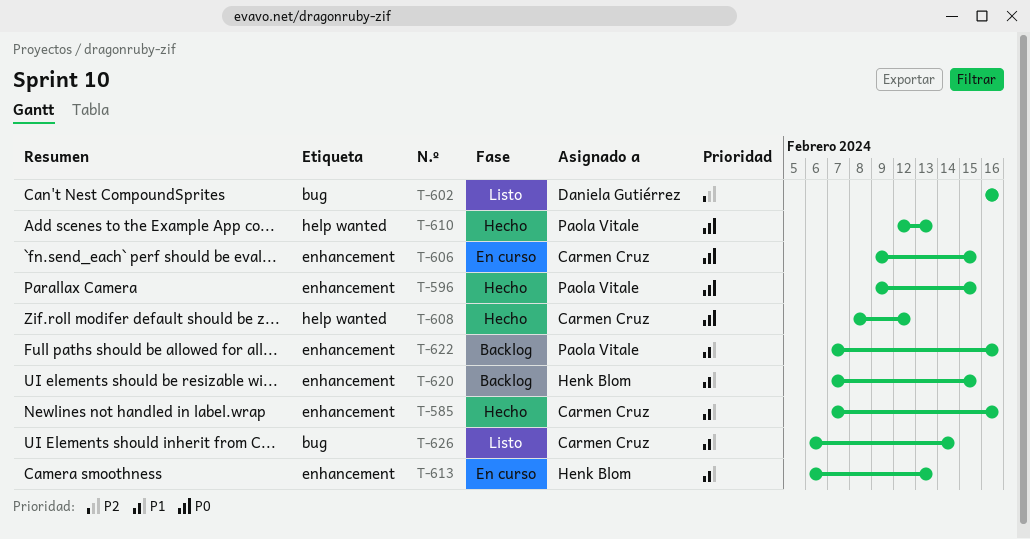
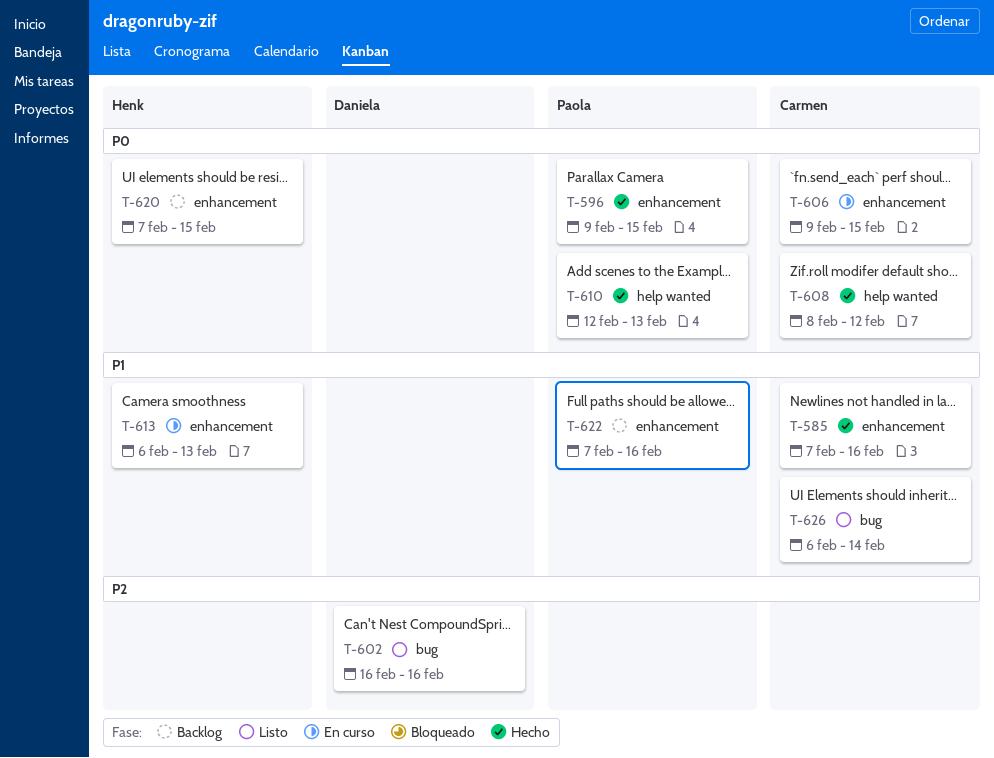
T-620, priority: P1 -> P0

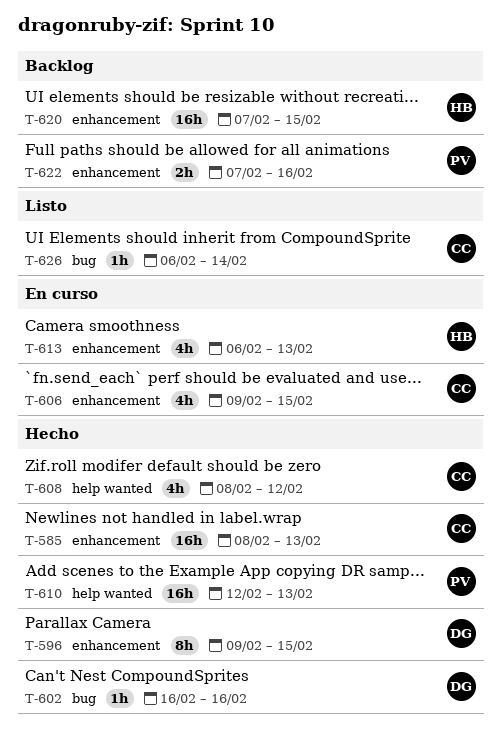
T-585, start: Feb 7 -> Feb 8
T-585, due: Feb 16 -> Feb 13
T-596, owner: Paola -> Daniela
T-602, status: Listo -> Hecho

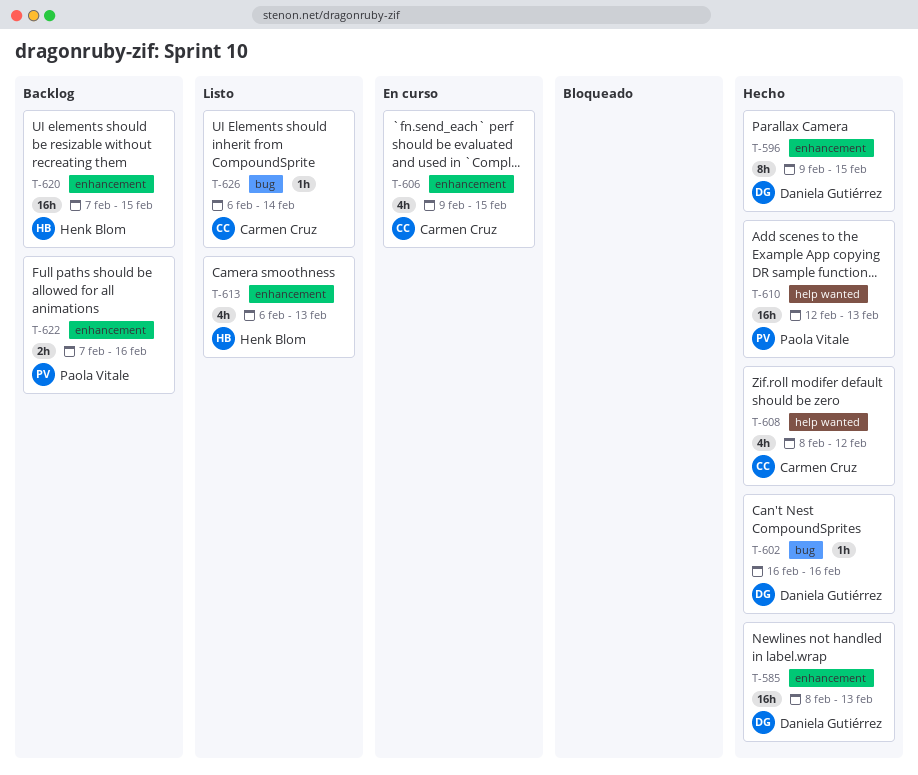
T-585, owner: Carmen Cruz -> Daniela Gutiérrez
T-613, status: En curso -> Listo

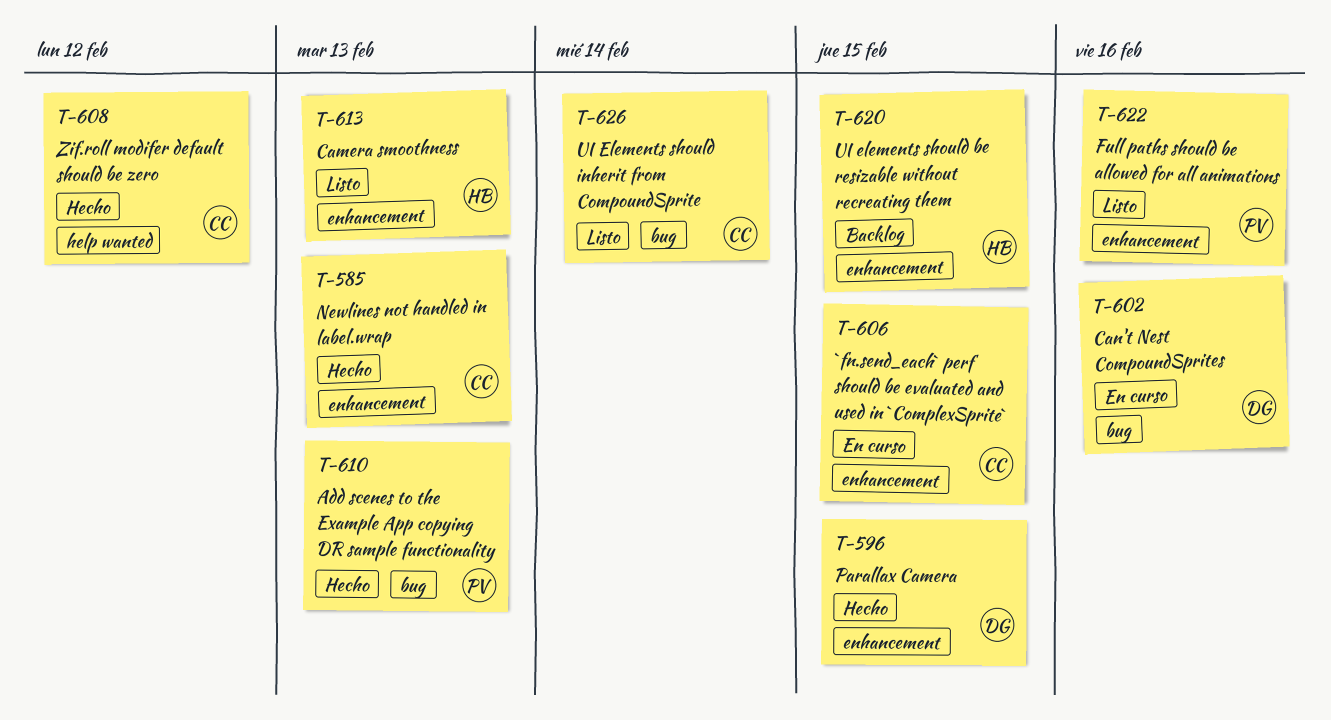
T-585, owner: Daniela Gutiérrez -> Carmen Cruz
T-602, status: Hecho -> En curso
T-610, label: help wanted -> bug
T-622, status: Backlog -> Listo

